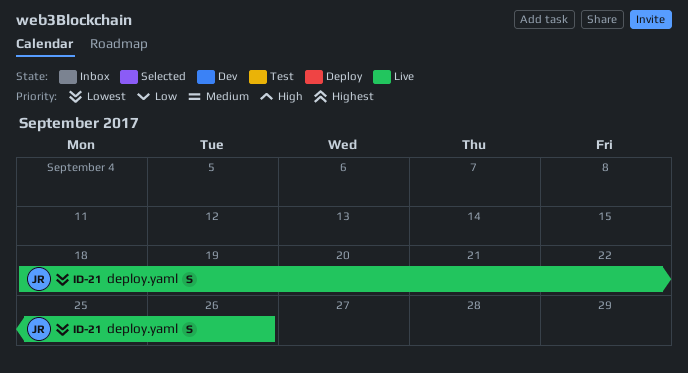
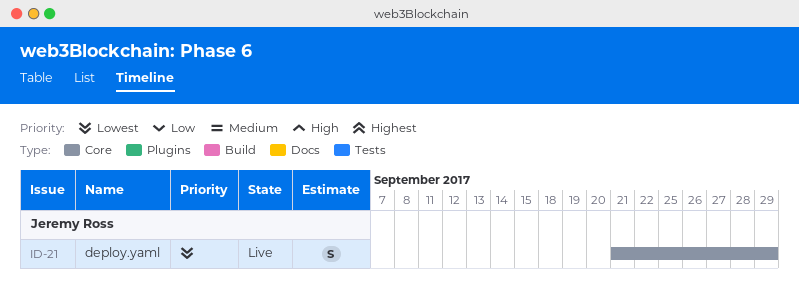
ID-21, start: Sep 18 -> Sep 21
ID-21, due: Sep 26 -> Sep 29

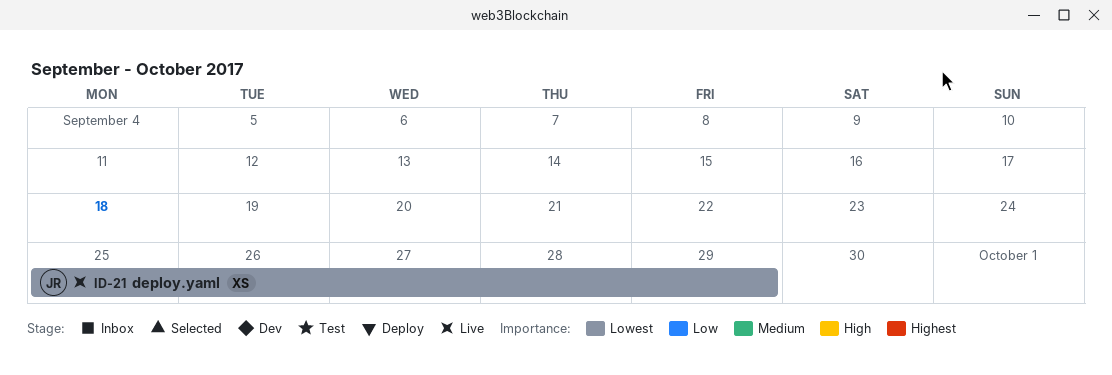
ID-21, estimate: S -> XS
ID-21, start: Sep 21 -> Sep 25

